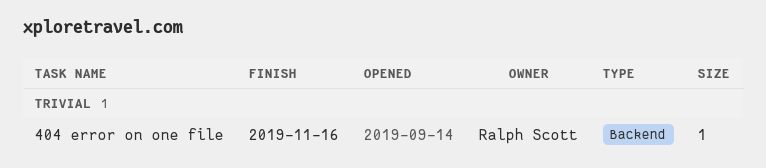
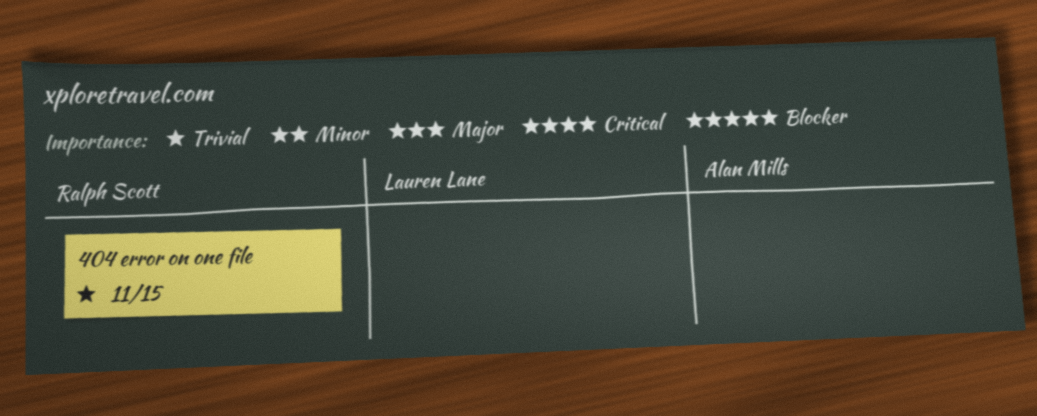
404 error on one file, due: Nov 16 -> Nov 15

